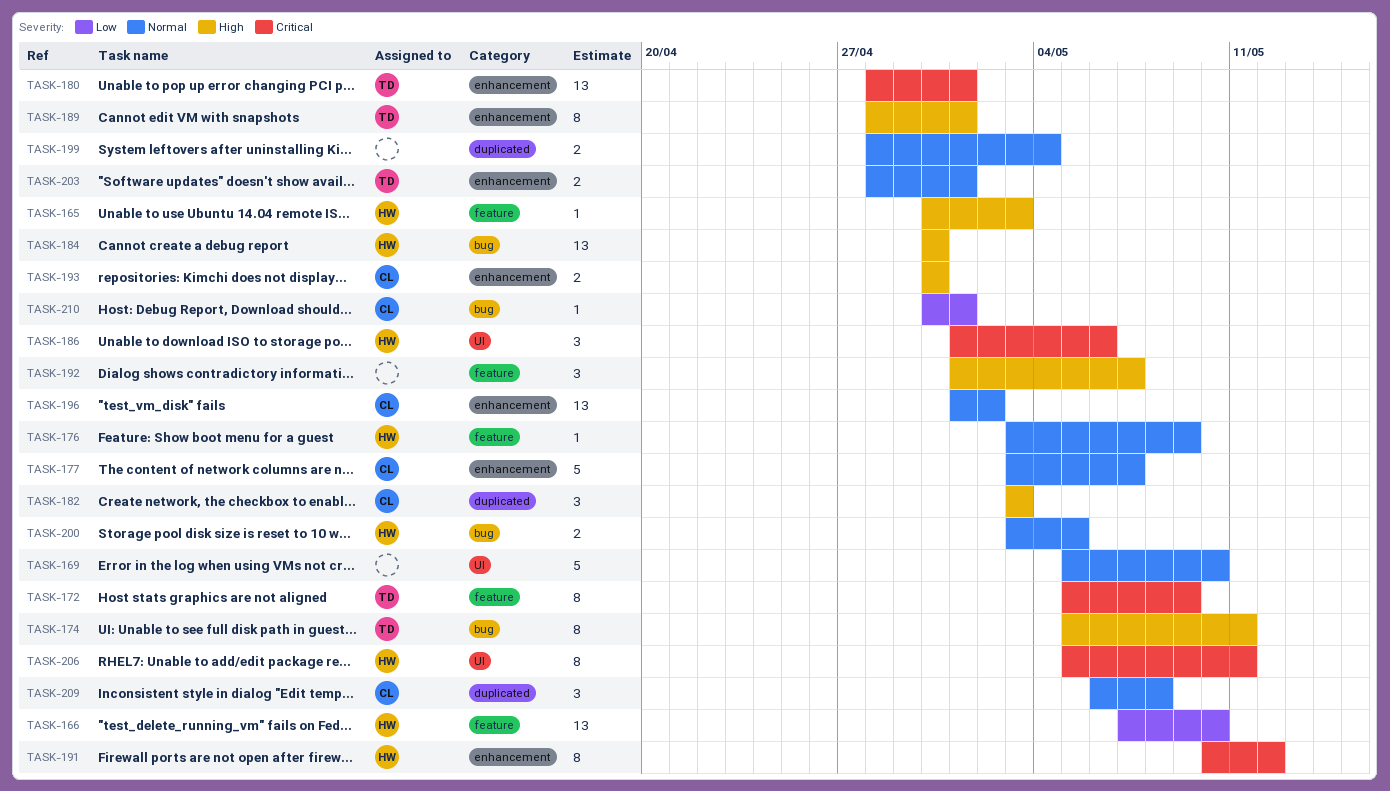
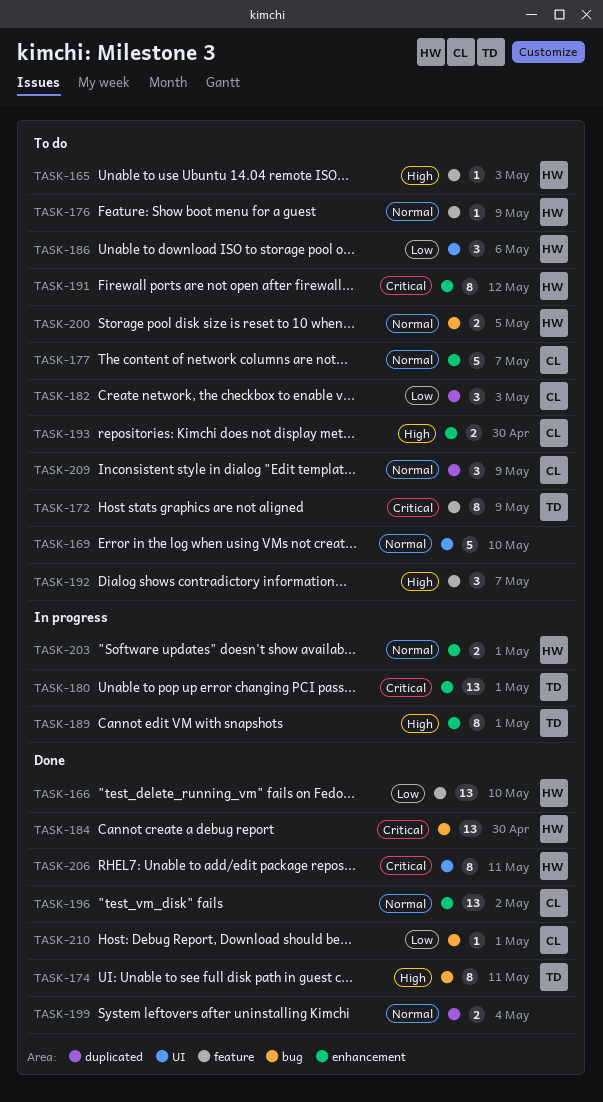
TASK-182, priority: High -> Low
TASK-184, priority: High -> Critical
TASK-186, priority: Critical -> Low
TASK-203, owner: TD -> HW
TASK-209, due: May 8 -> May 9

